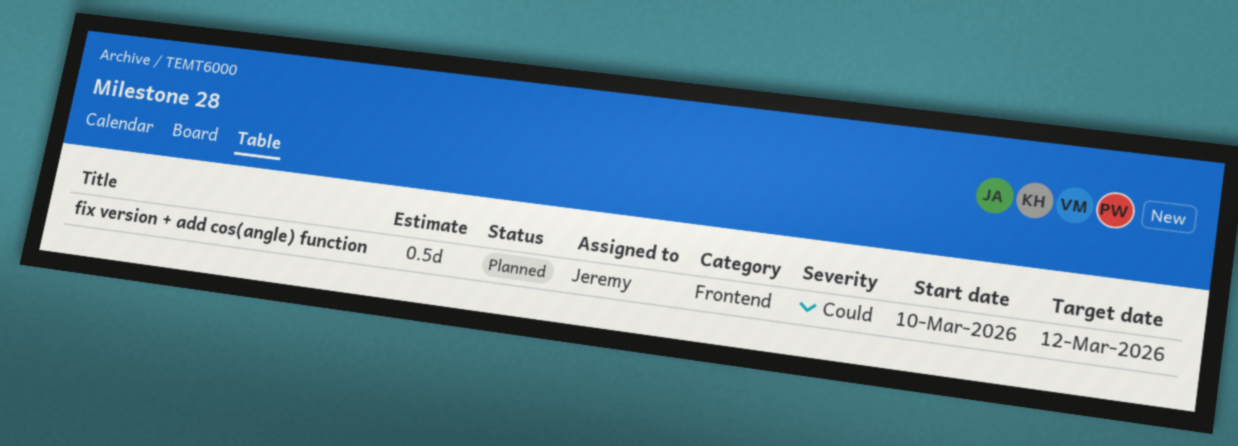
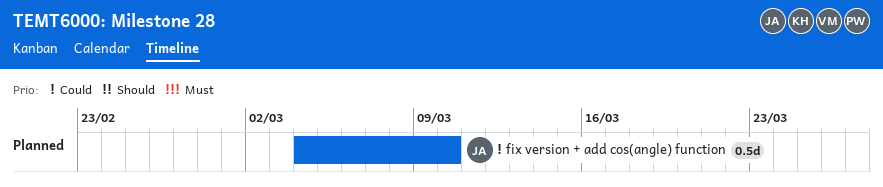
fix version + add cos(angle) function, start: Mar 10 -> Mar 4
fix version + add cos(angle) function, due: Mar 12 -> Mar 10

